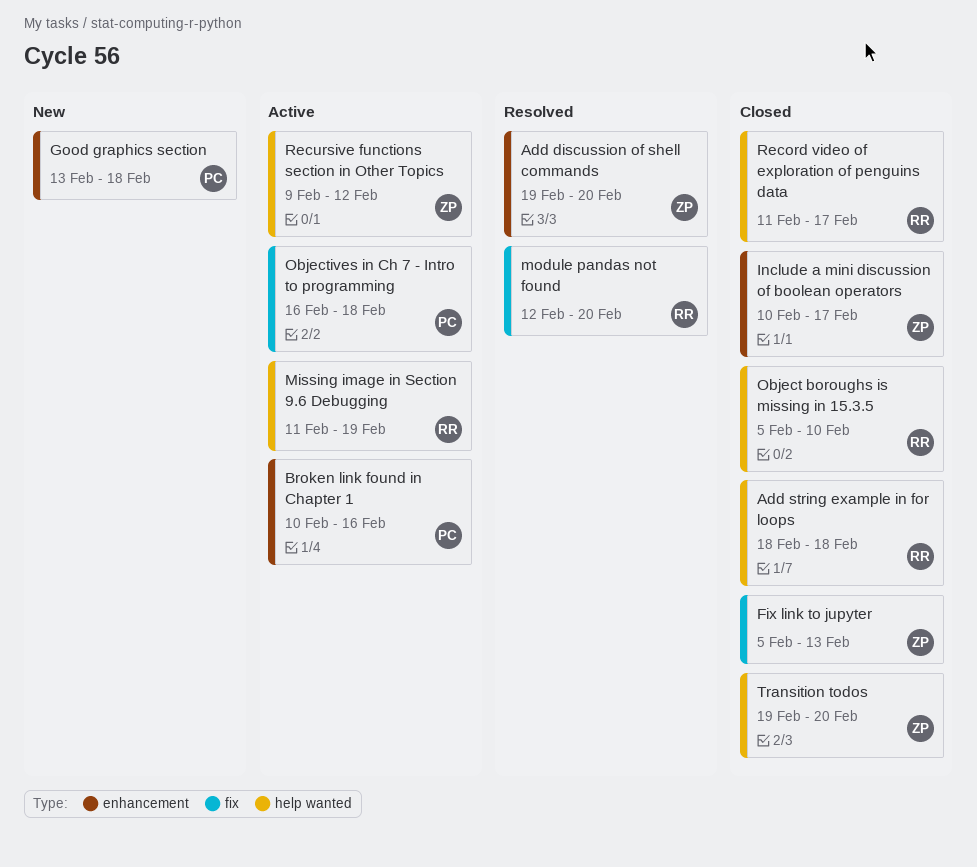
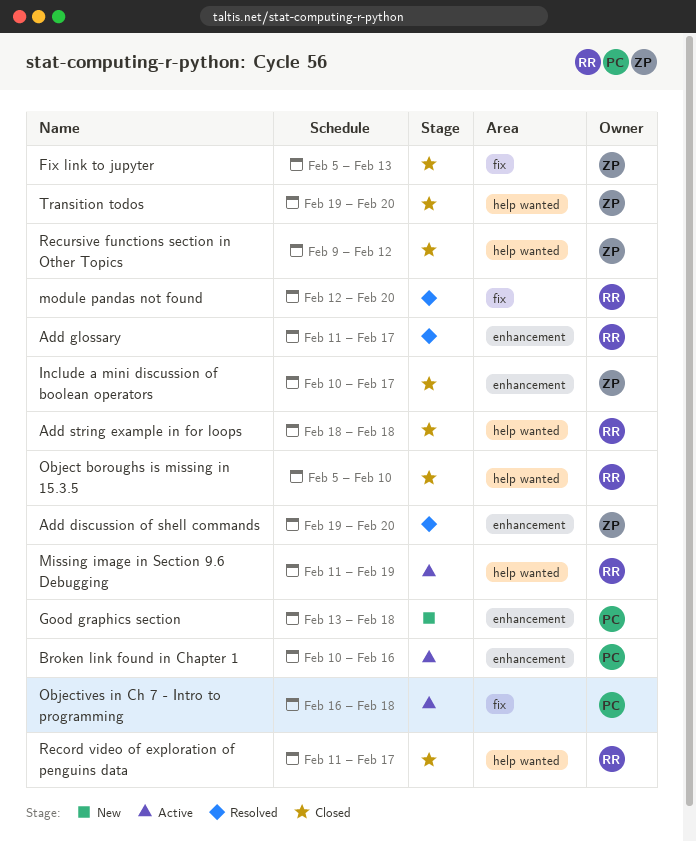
Add glossary: none -> present
Recursive functions section in Other Topics, status: Active -> Closed

